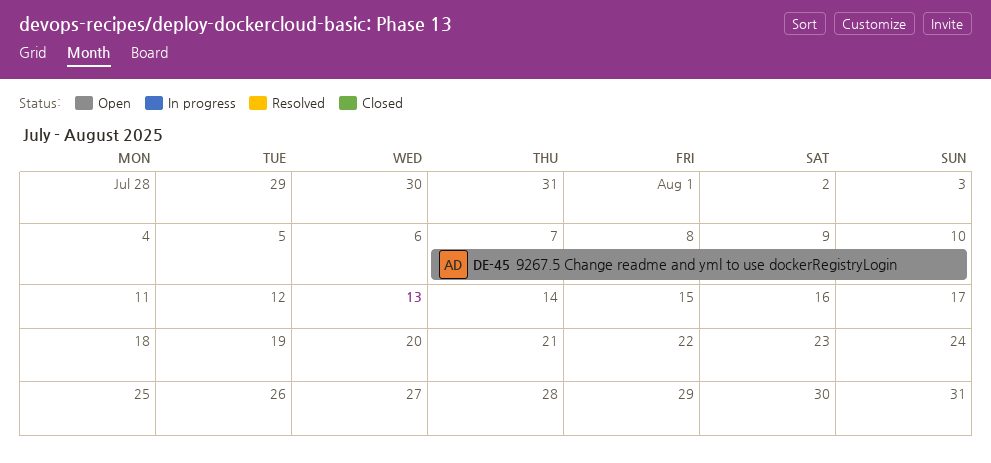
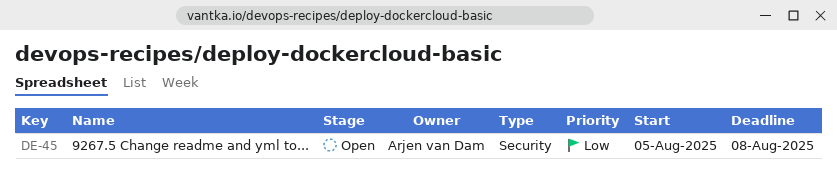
DE-45, start: Aug 7 -> Aug 5
DE-45, due: Aug 10 -> Aug 8

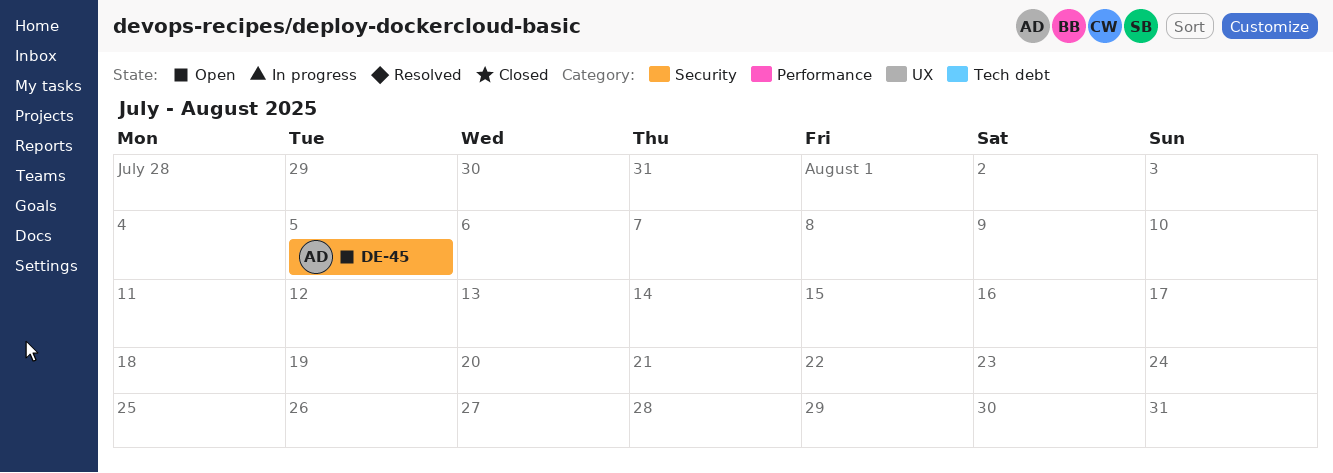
DE-45, due: Aug 8 -> Aug 5

